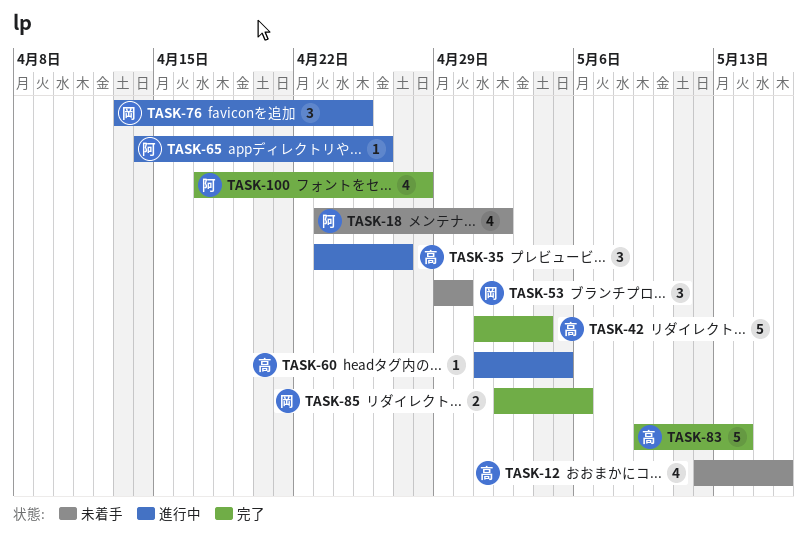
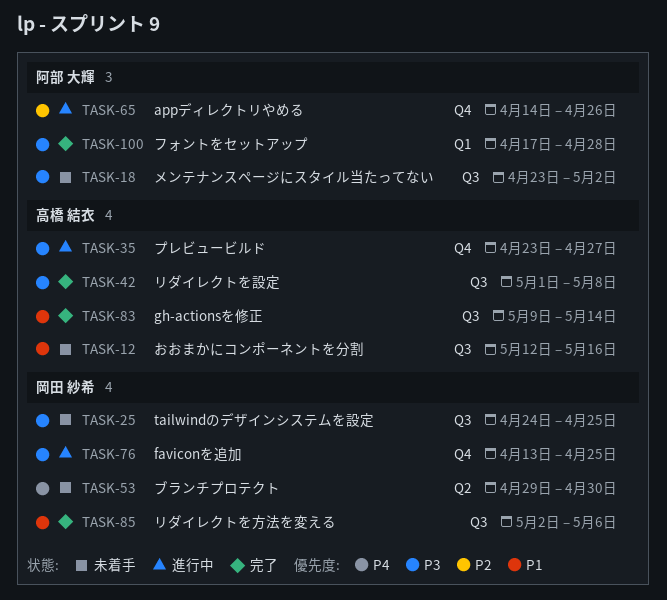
TASK-25: none -> present
TASK-42, due: May 4 -> May 8
TASK-60: present -> none

